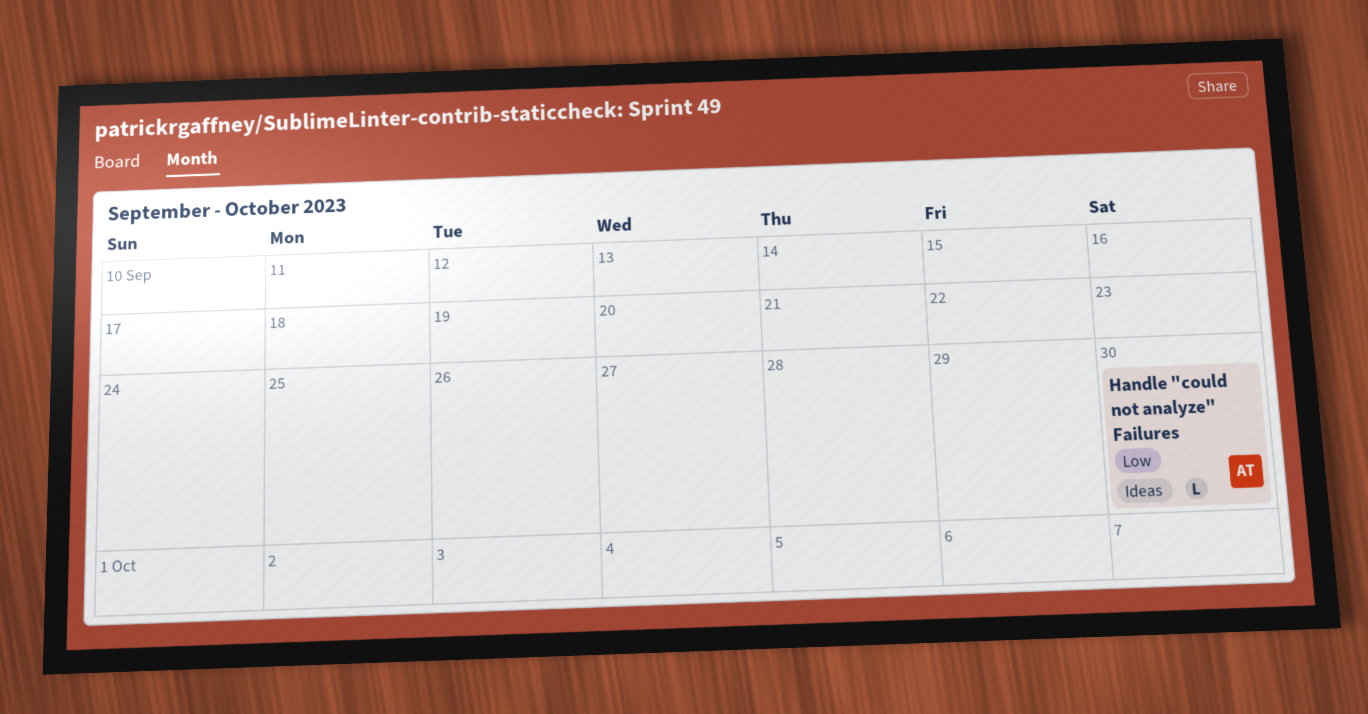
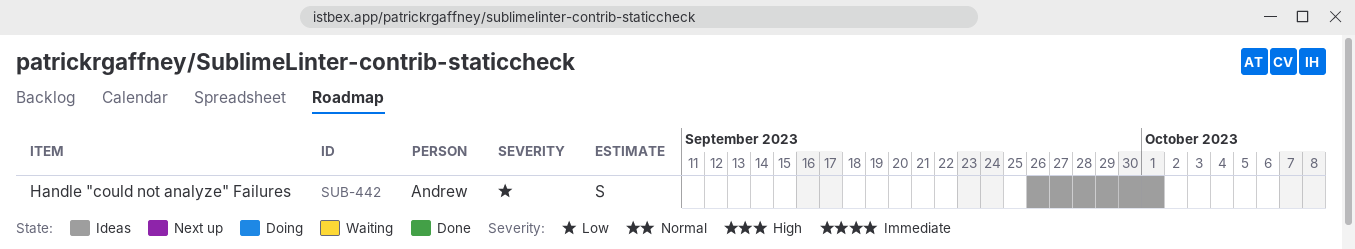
Handle "could not analyze" Failures, estimate: L -> S
Handle "could not analyze" Failures, due: Sep 30 -> Oct 1

